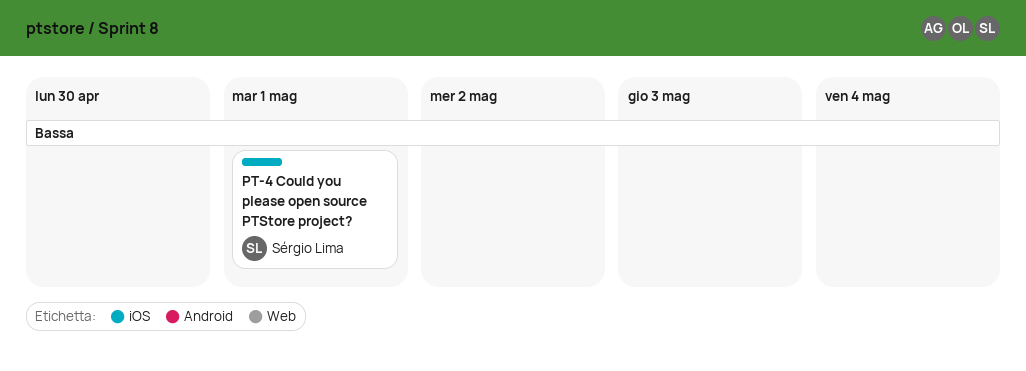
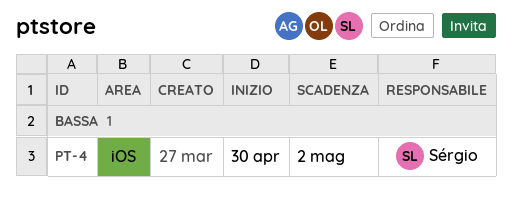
PT-4, due: May 1 -> May 2

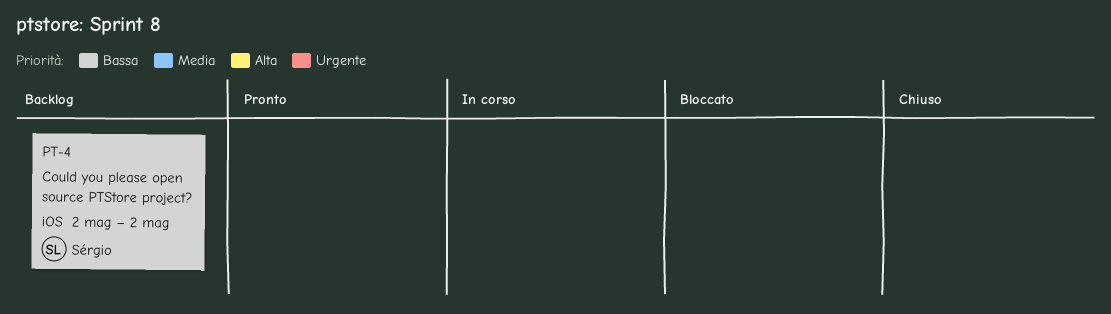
PT-4, start: Apr 30 -> May 2

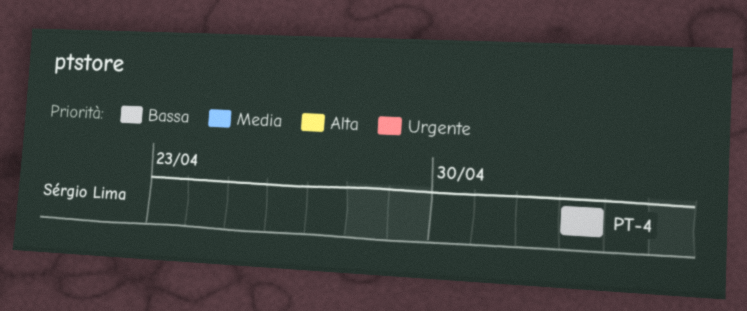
PT-4, start: May 2 -> May 3
PT-4, due: May 2 -> May 3

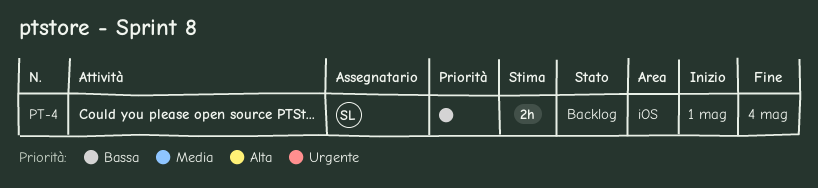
PT-4, start: May 3 -> May 1
PT-4, due: May 3 -> May 4

